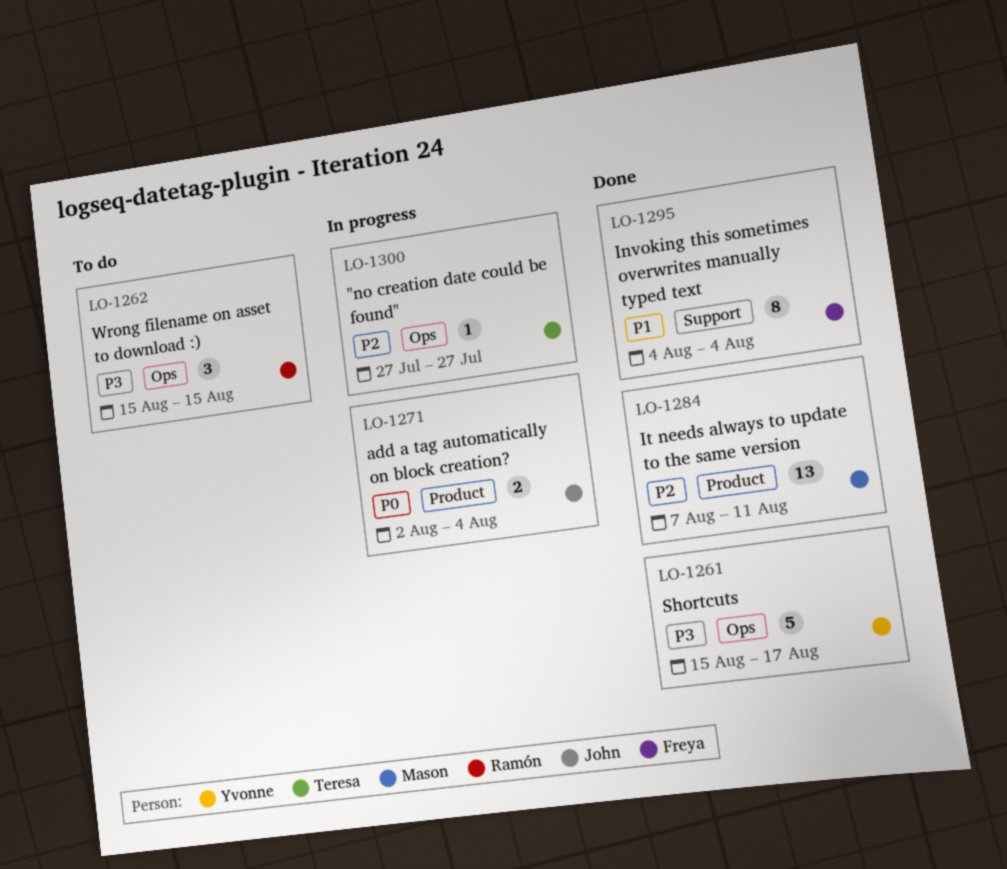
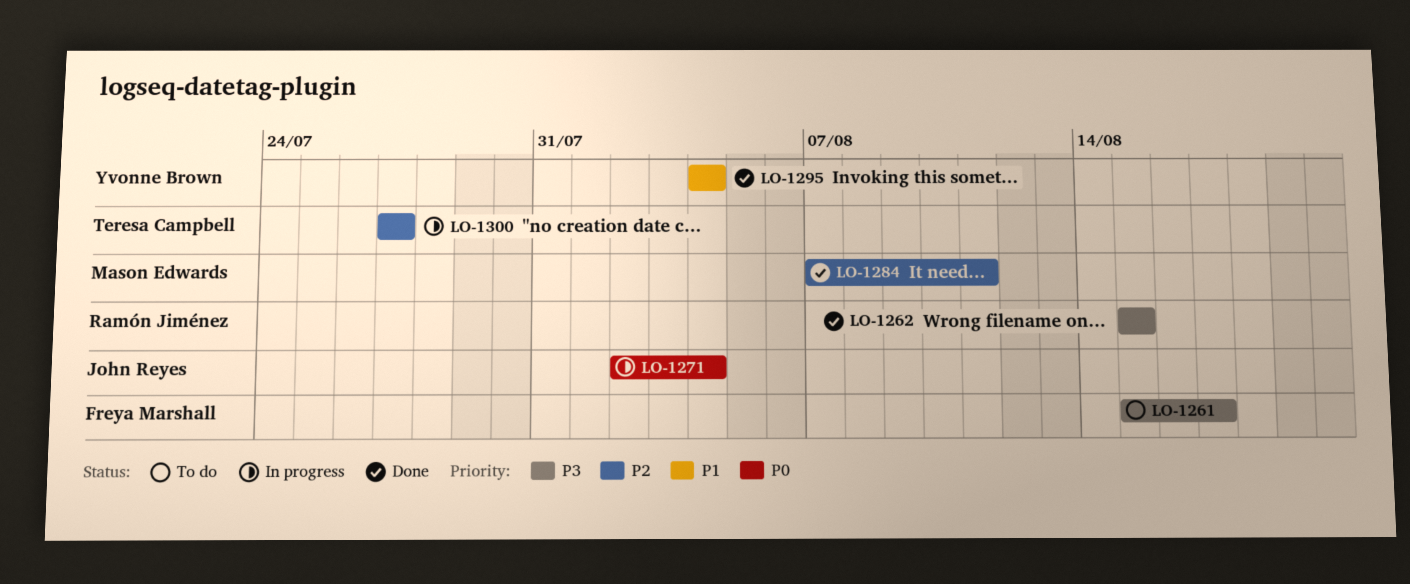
LO-1261, status: Done -> To do
LO-1261, owner: Yvonne Brown -> Freya Marshall
LO-1262, status: To do -> Done
LO-1295, owner: Freya Marshall -> Yvonne Brown

